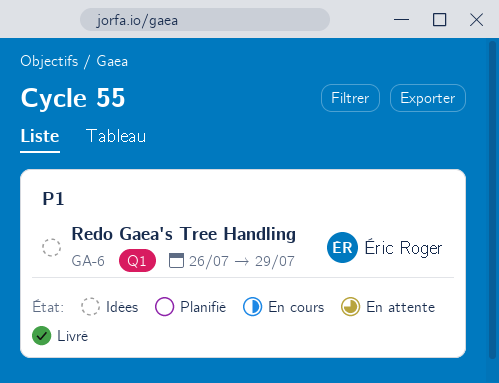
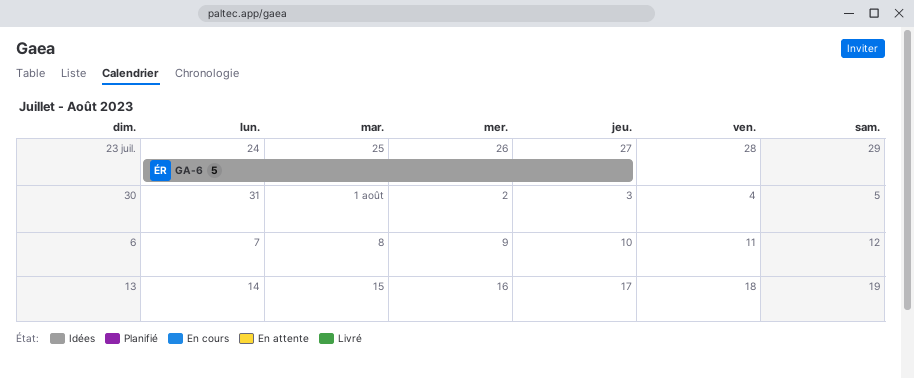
GA-6, start: Jul 26 -> Jul 24
GA-6, due: Jul 29 -> Jul 27

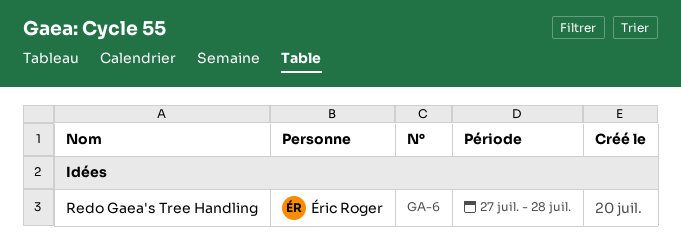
GA-6, start: Jul 24 -> Jul 27
GA-6, due: Jul 27 -> Jul 28

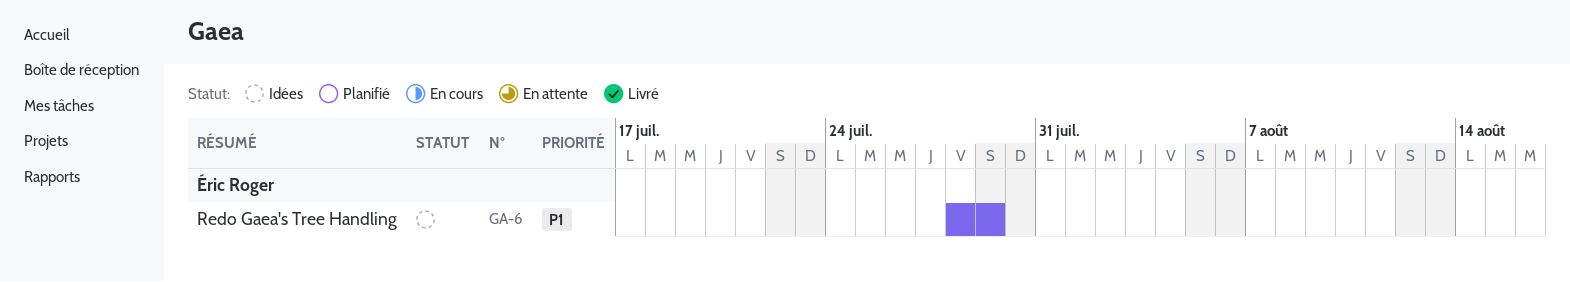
GA-6, start: Jul 27 -> Jul 28
GA-6, due: Jul 28 -> Jul 29

